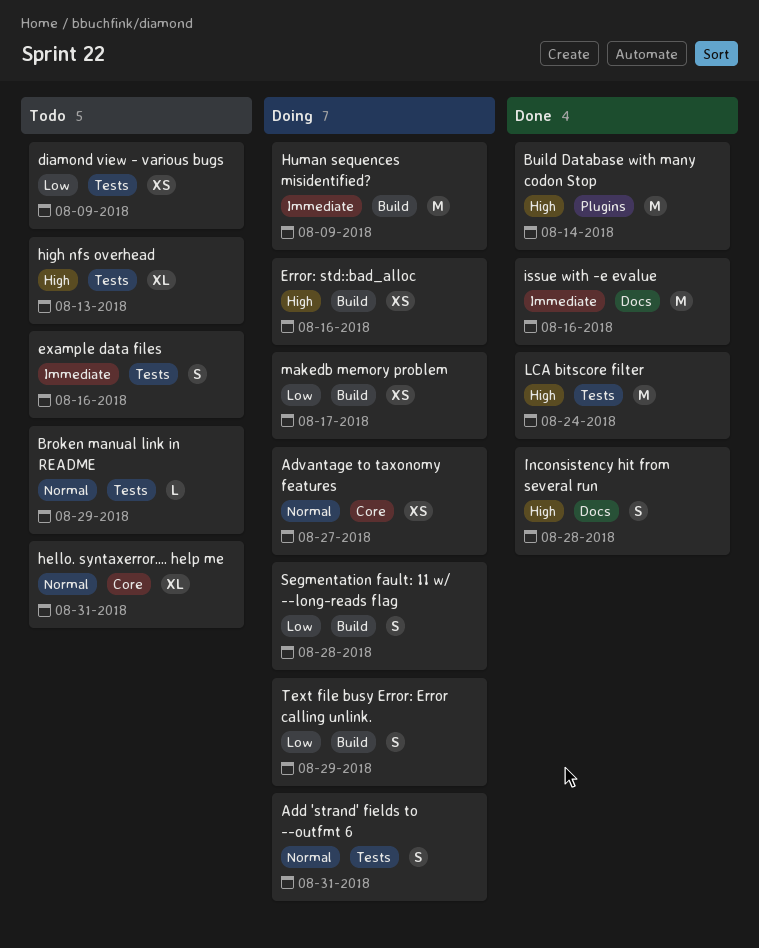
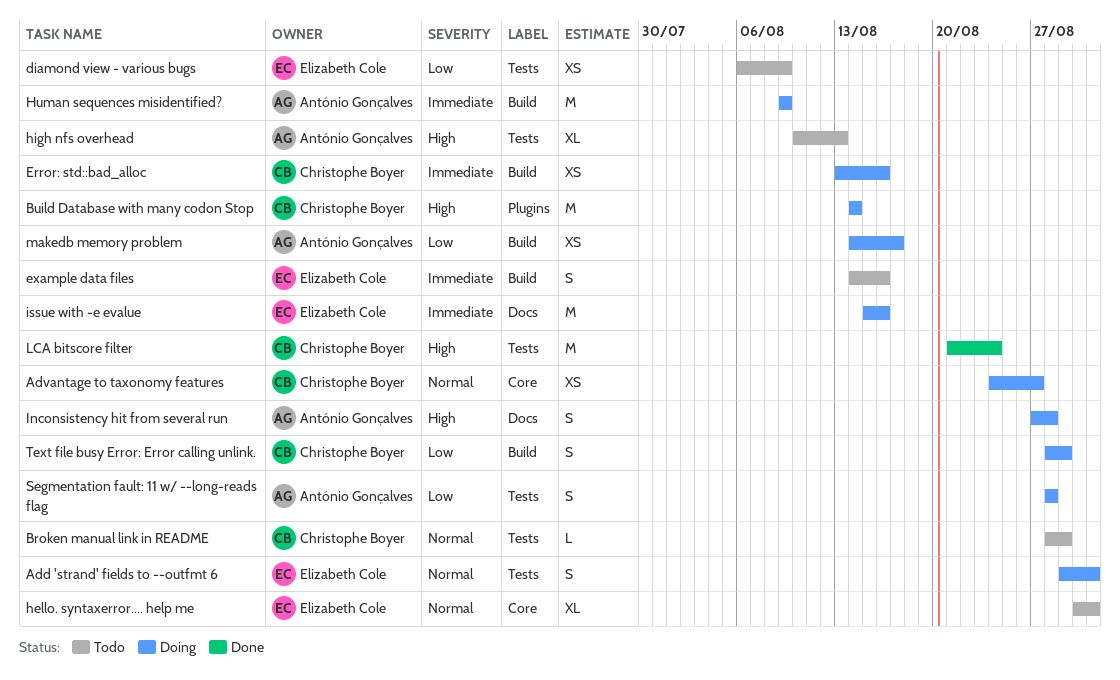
Build Database with many codon Stop, status: Done -> Doing
Error: std::bad_alloc, priority: High -> Immediate
example data files, label: Tests -> Build
Inconsistency hit from several run, status: Done -> Doing
issue with -e evalue, status: Done -> Doing
Segmentation fault: 11 w/ --long-reads flag, label: Build -> Tests

